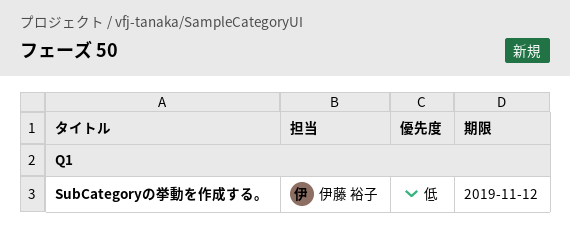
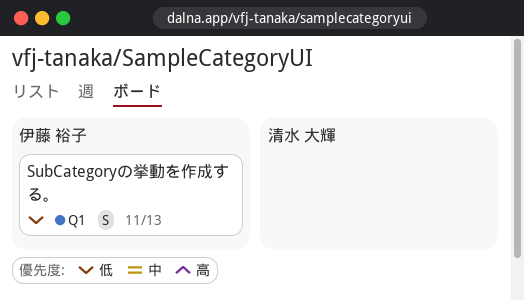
SubCategoryの挙動を作成する。, due: Nov 12 -> Nov 13

